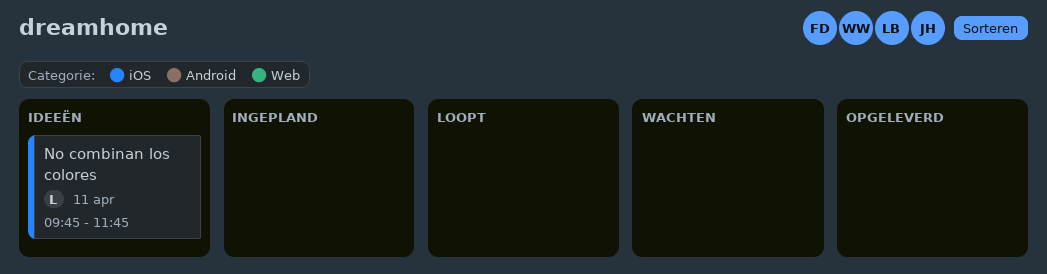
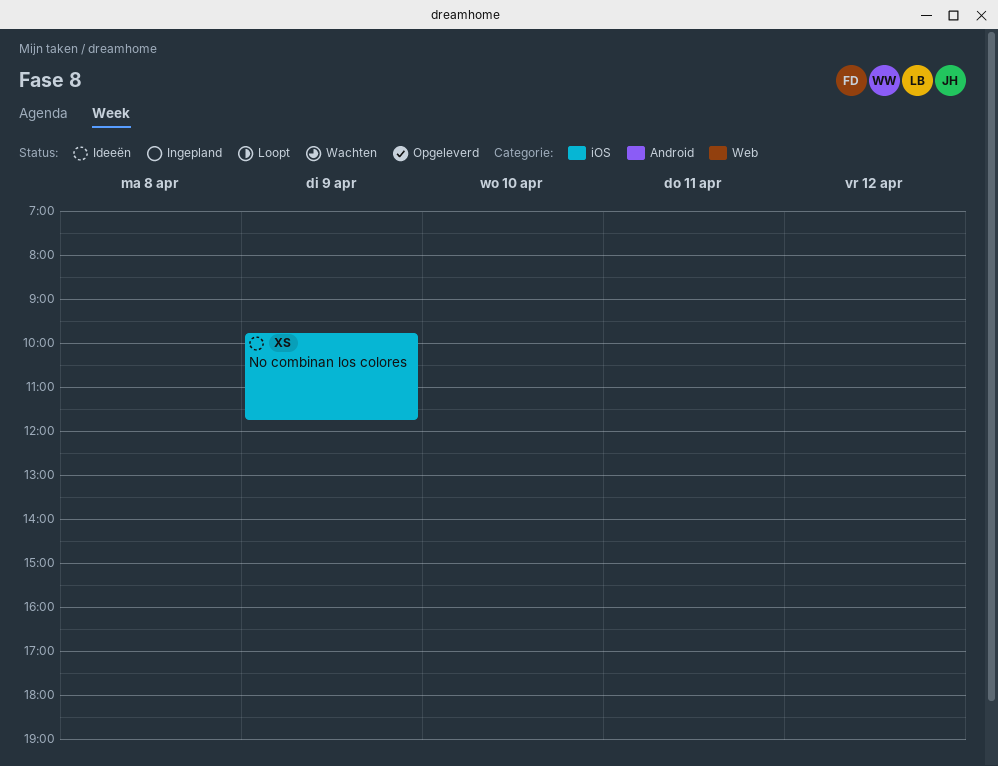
No combinan los colores, estimate: L -> XS
No combinan los colores, day: Apr 11 -> Apr 9

